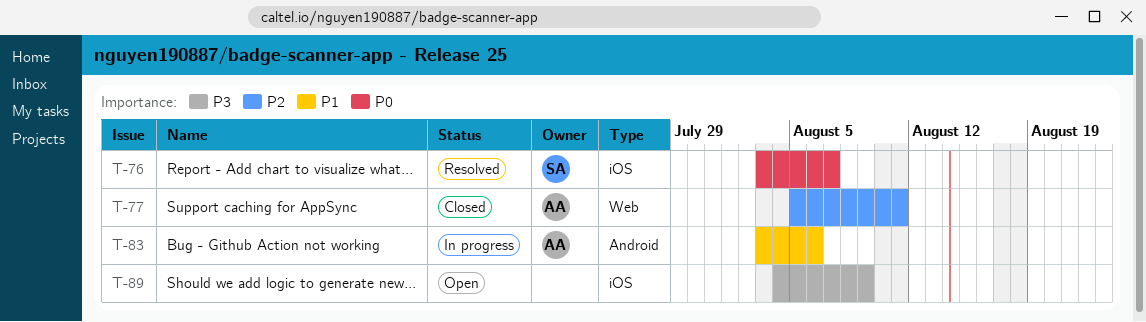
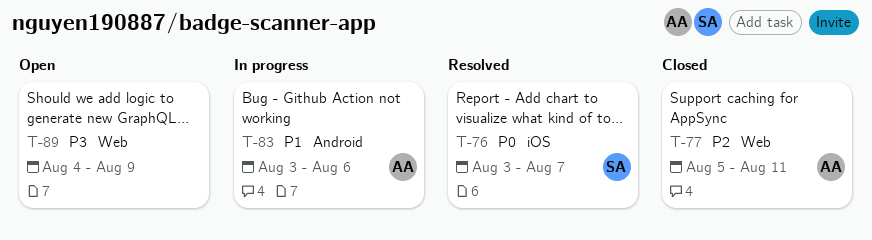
T-89, label: iOS -> Web

